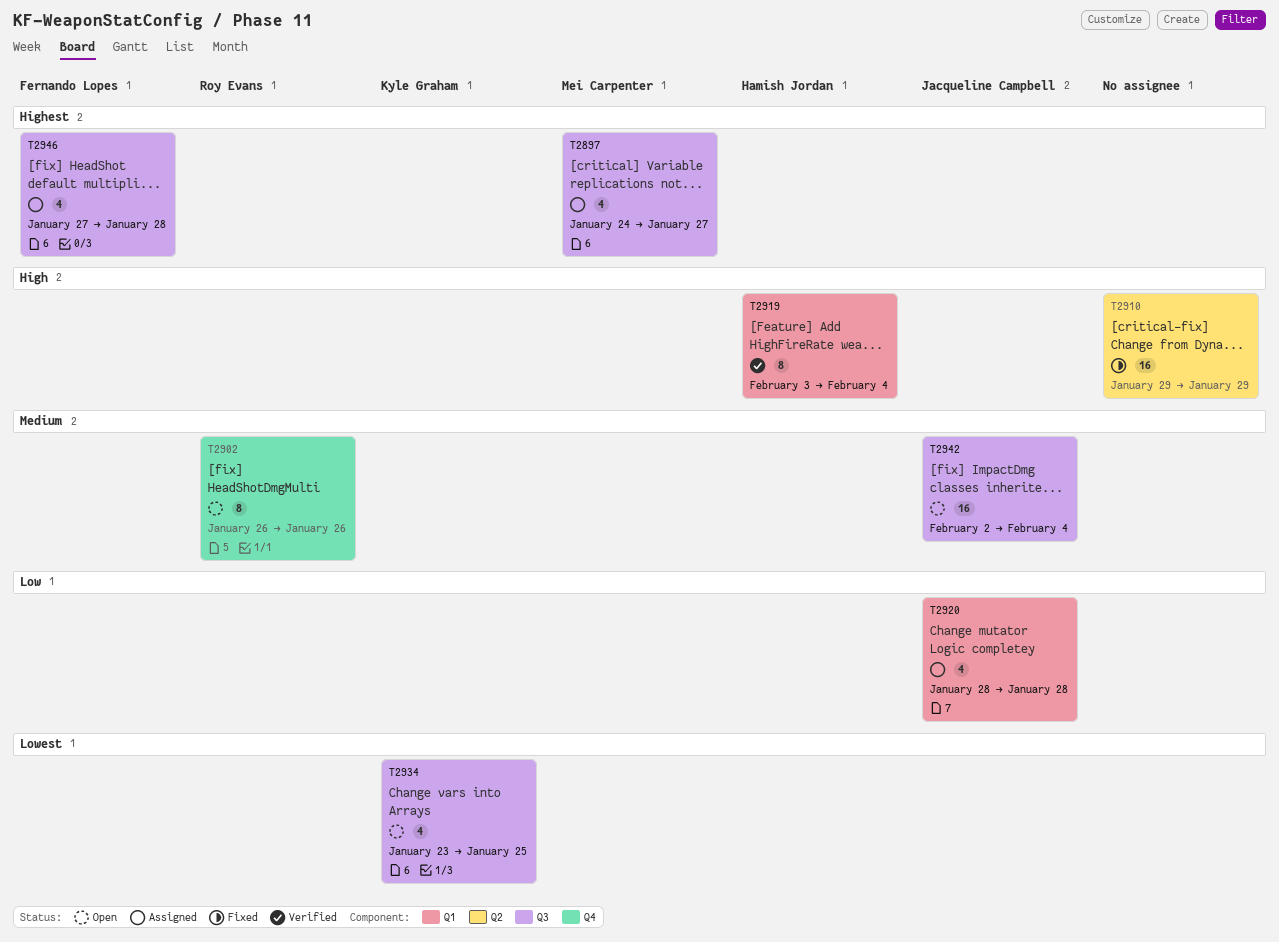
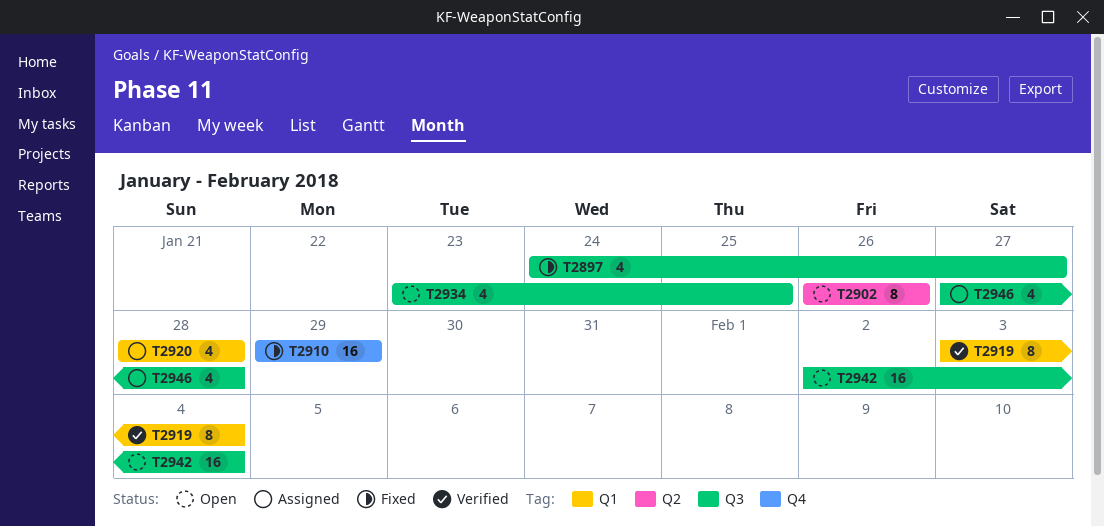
T2897, status: Assigned -> Fixed
T2902, label: Q4 -> Q2
T2910, label: Q2 -> Q4

